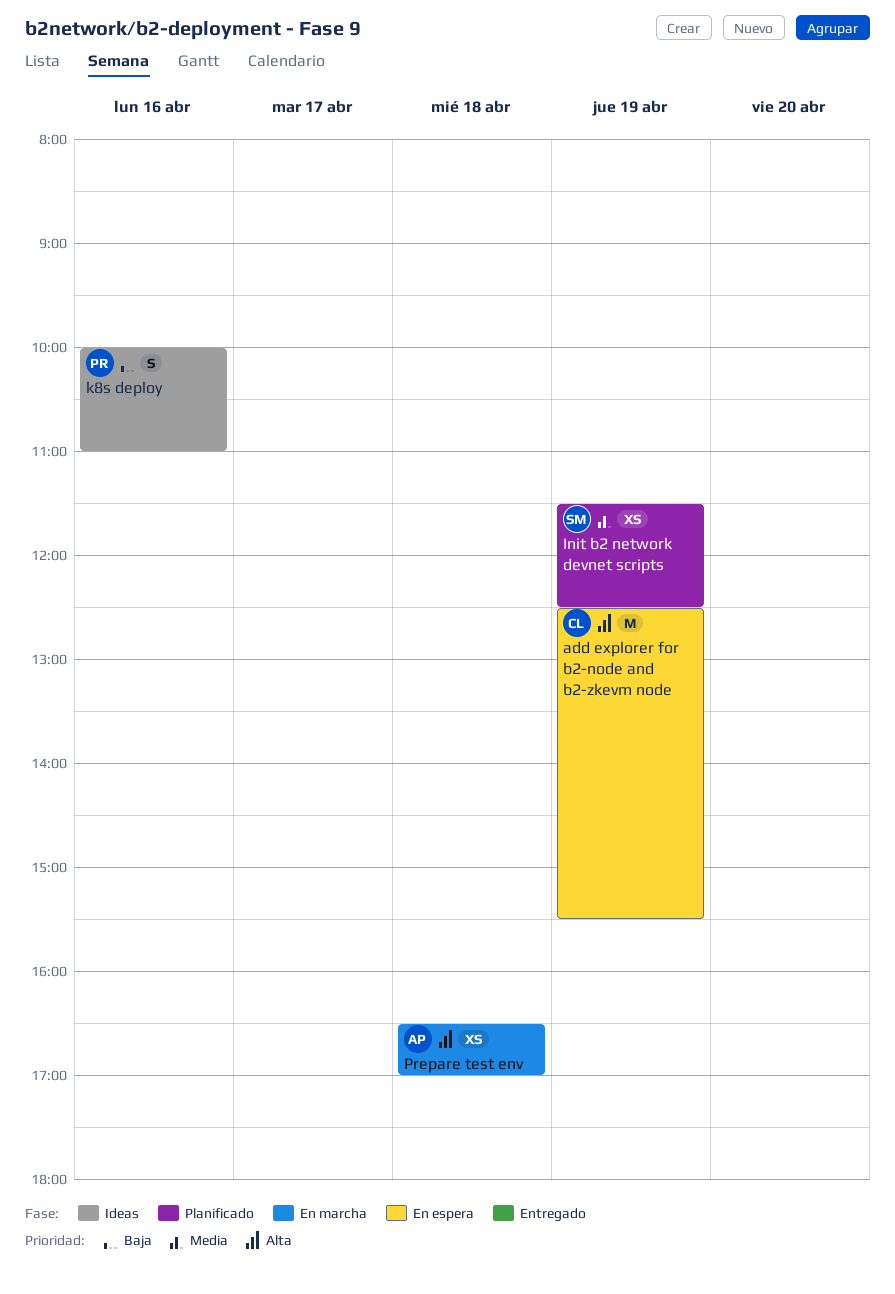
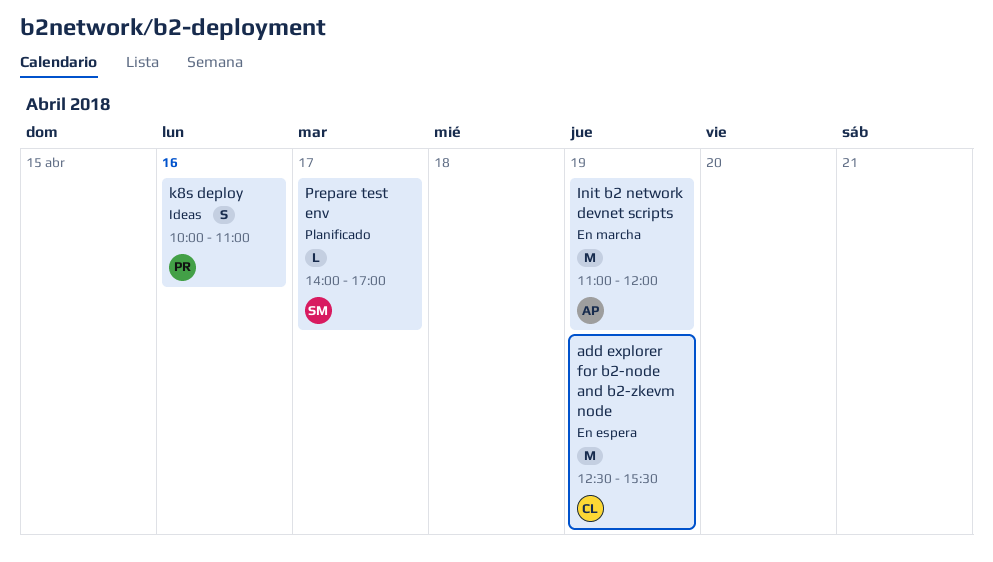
Init b2 network devnet scripts, status: Planificado -> En marcha
Init b2 network devnet scripts, owner: SM -> AP
Init b2 network devnet scripts, estimate: XS -> M
Init b2 network devnet scripts, begins: 11:30 -> 11:00
Init b2 network devnet scripts, ends: 12:30 -> 12:00
Prepare test env, status: En marcha -> Planificado
Prepare test env, owner: AP -> SM
Prepare test env, estimate: XS -> L
Prepare test env, day: Apr 18 -> Apr 17
Prepare test env, begins: 16:30 -> 14:00

